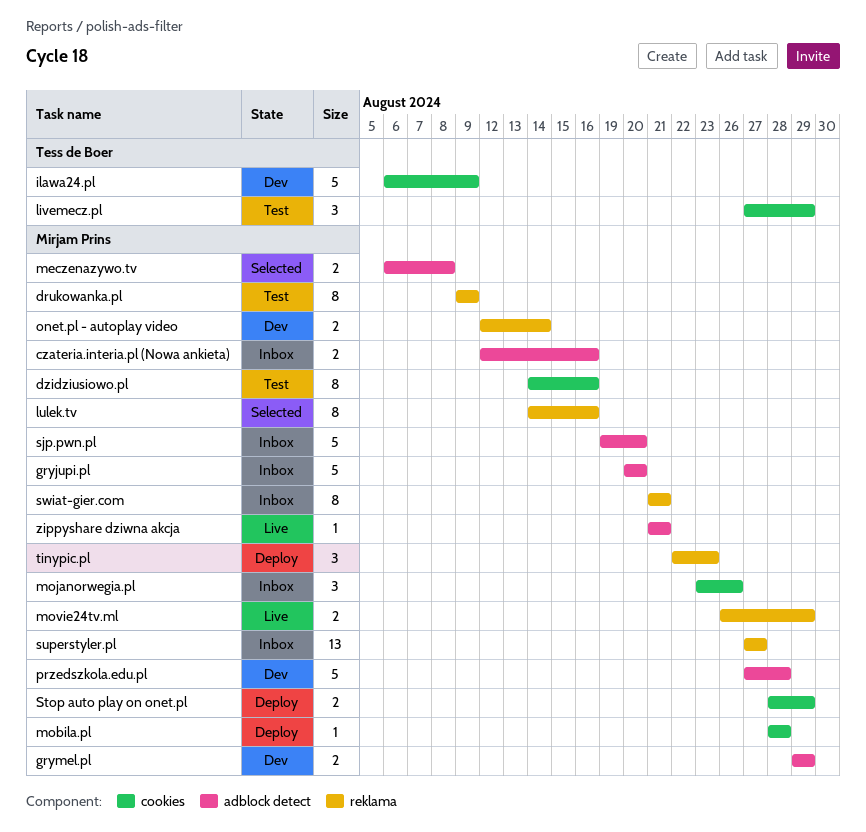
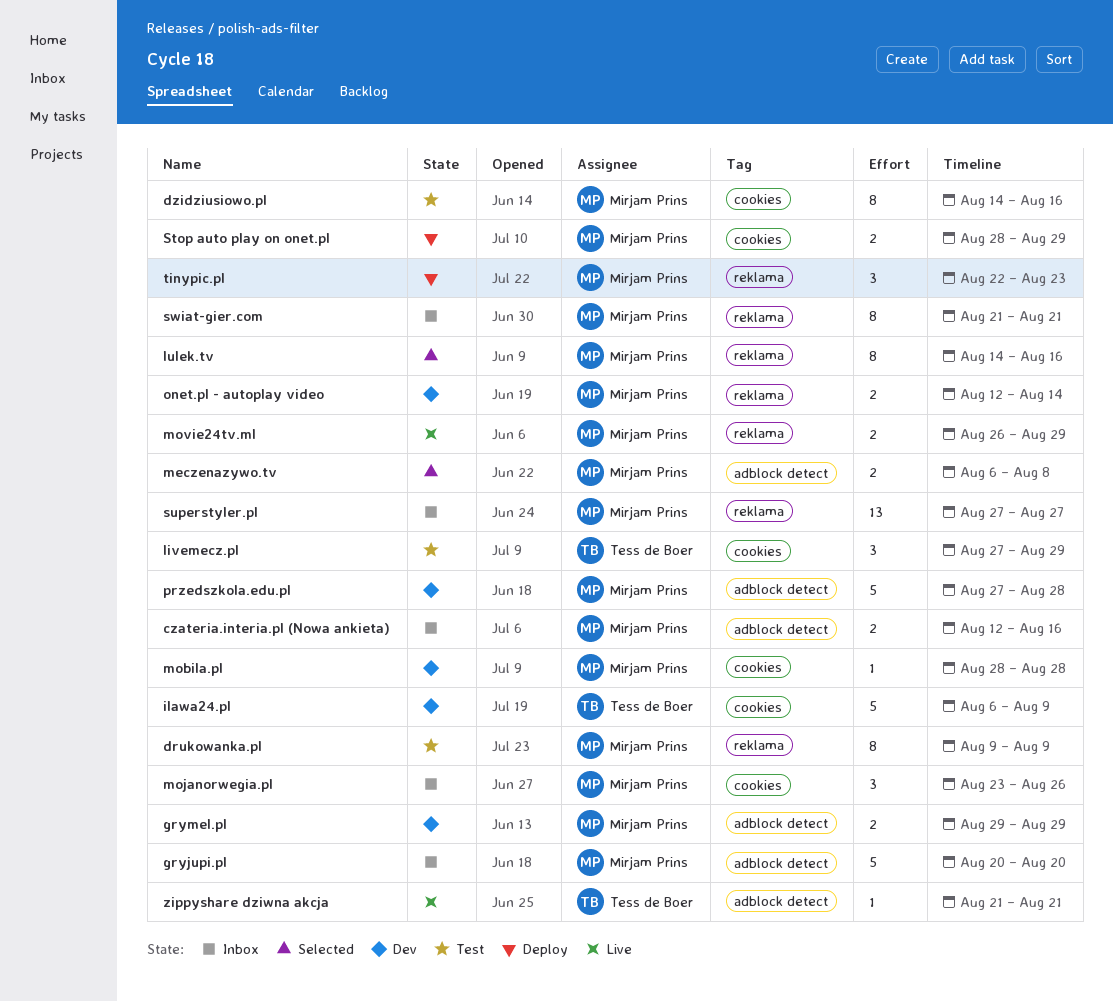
mobila.pl, status: Deploy -> Dev
sjp.pwn.pl: present -> none
zippyshare dziwna akcja, owner: Mirjam Prins -> Tess de Boer

